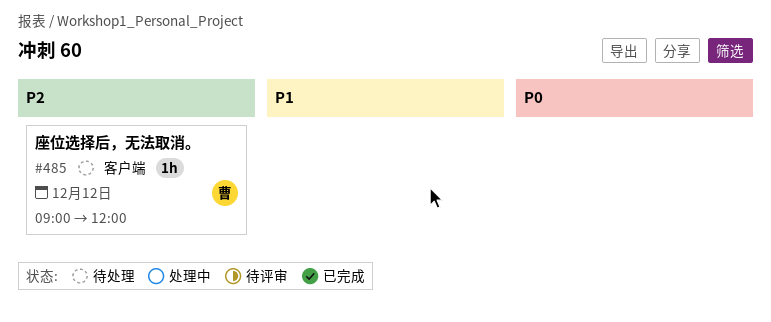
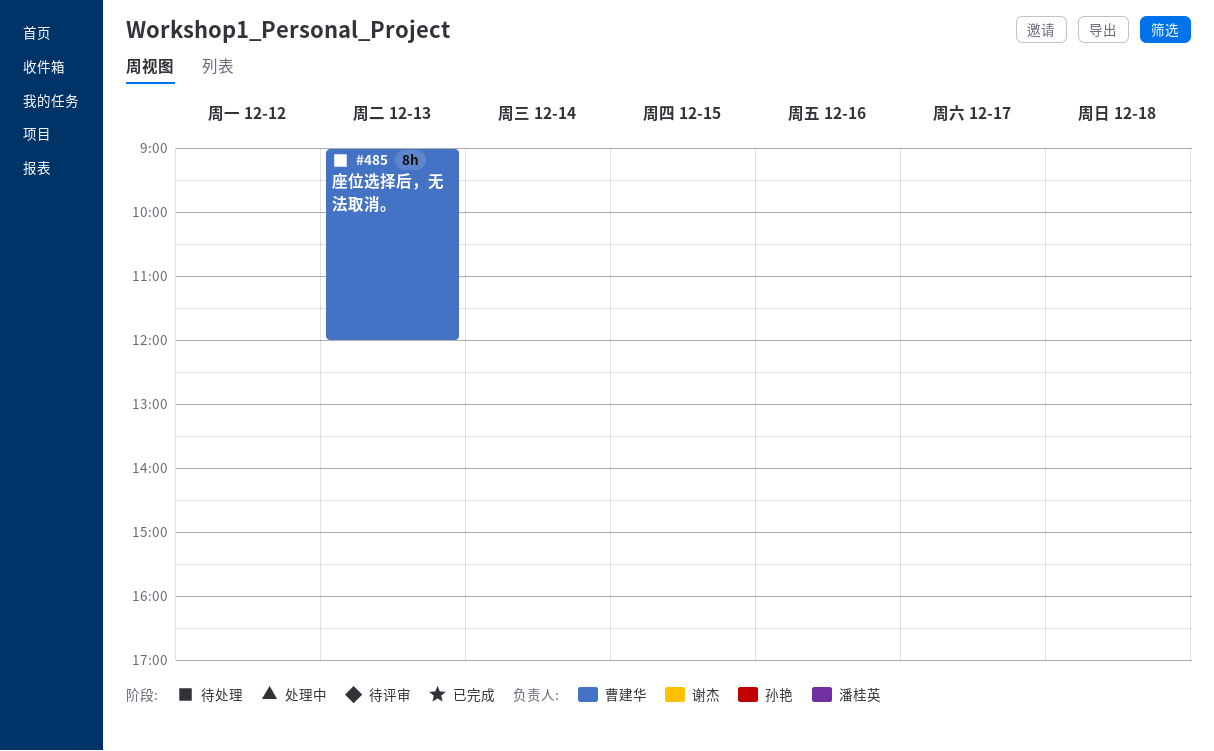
#485, estimate: 1h -> 8h
#485, day: Dec 12 -> Dec 13

